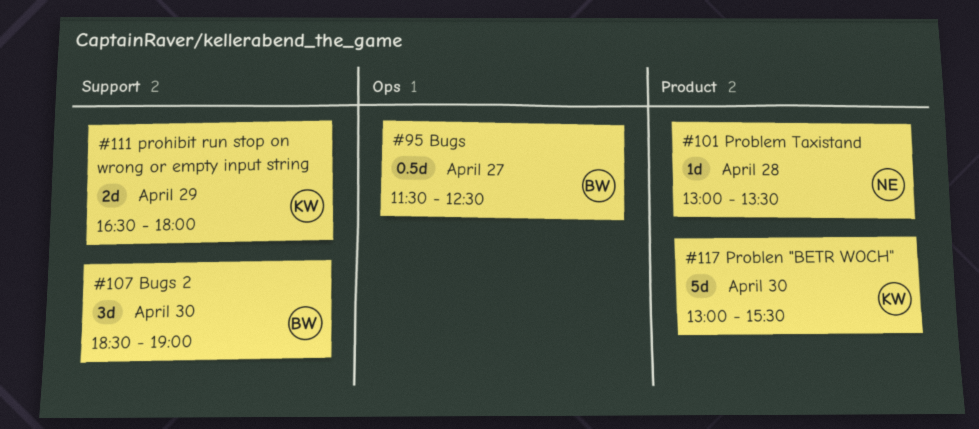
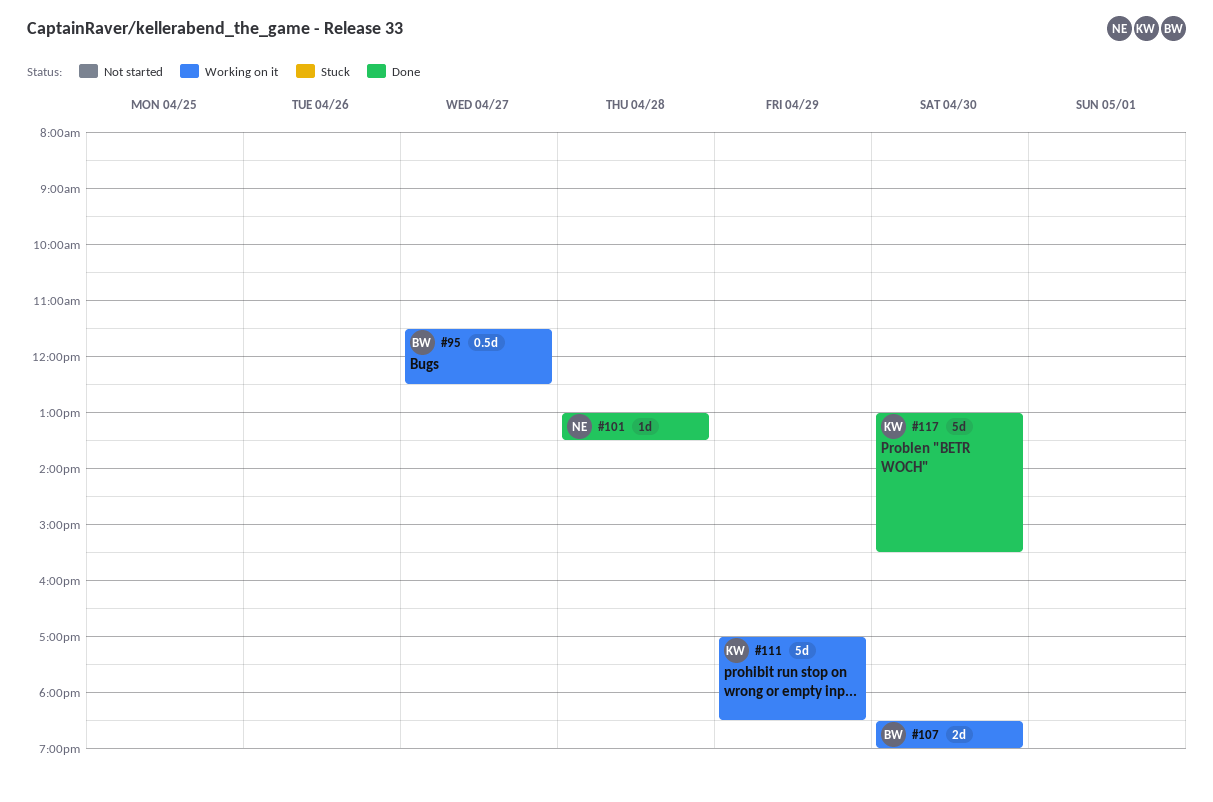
#107, estimate: 3d -> 2d
#111, estimate: 2d -> 5d
#111, begins: 16:30 -> 17:00
#111, ends: 18:00 -> 18:30

